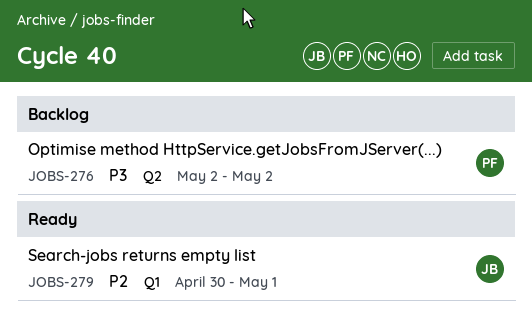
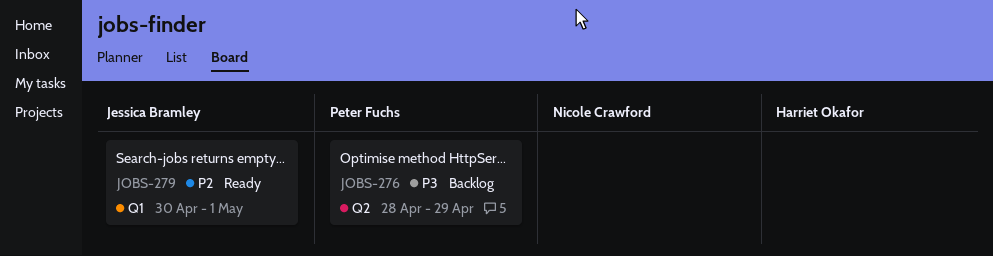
JOBS-276, start: May 2 -> Apr 28
JOBS-276, due: May 2 -> Apr 29

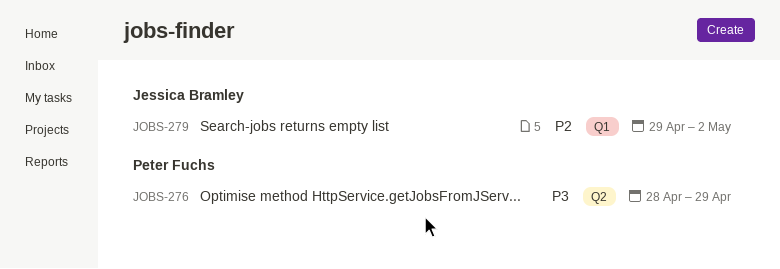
JOBS-279, start: Apr 30 -> Apr 29
JOBS-279, due: May 1 -> May 2

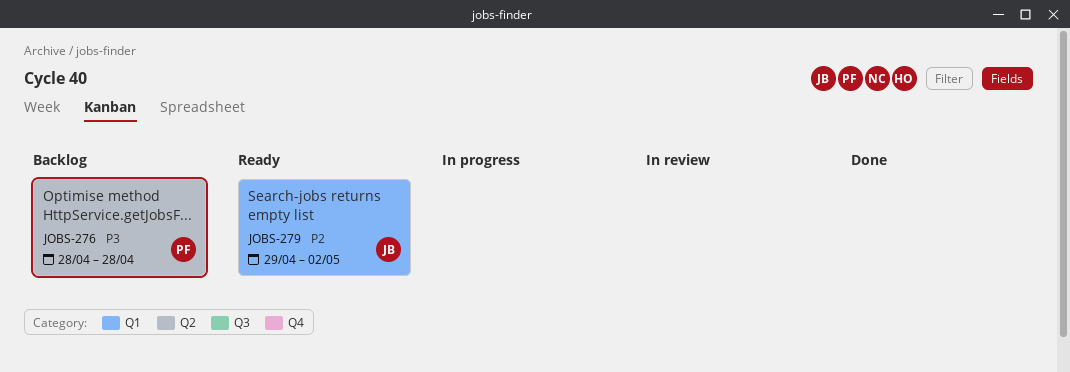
JOBS-276, due: Apr 29 -> Apr 28

